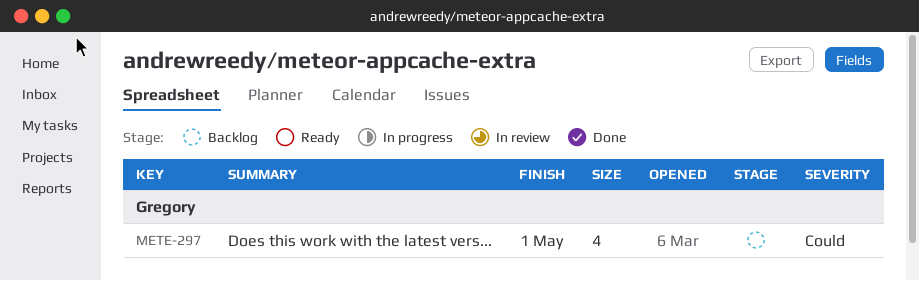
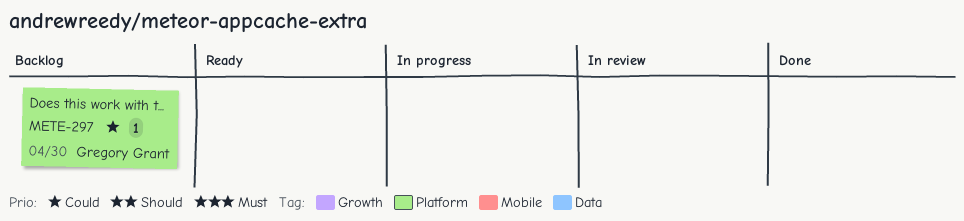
METE-297, estimate: 4 -> 1
METE-297, due: May 1 -> Apr 30

